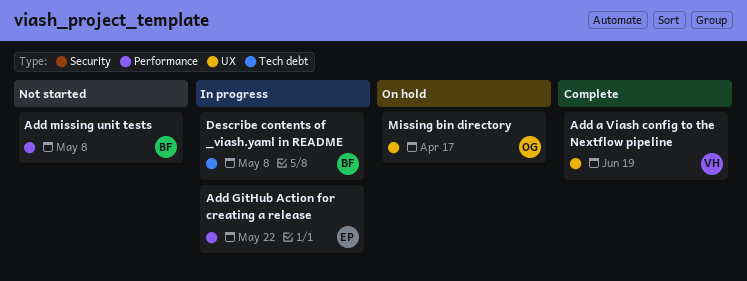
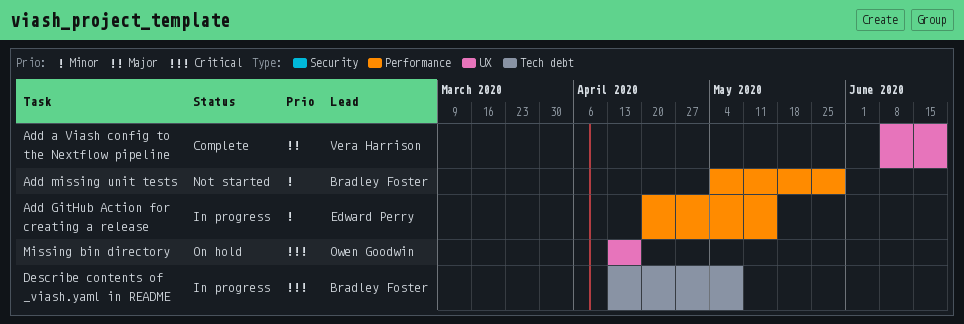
Add GitHub Action for creating a release, due: May 22 -> May 15
Add missing unit tests, due: May 8 -> May 29

